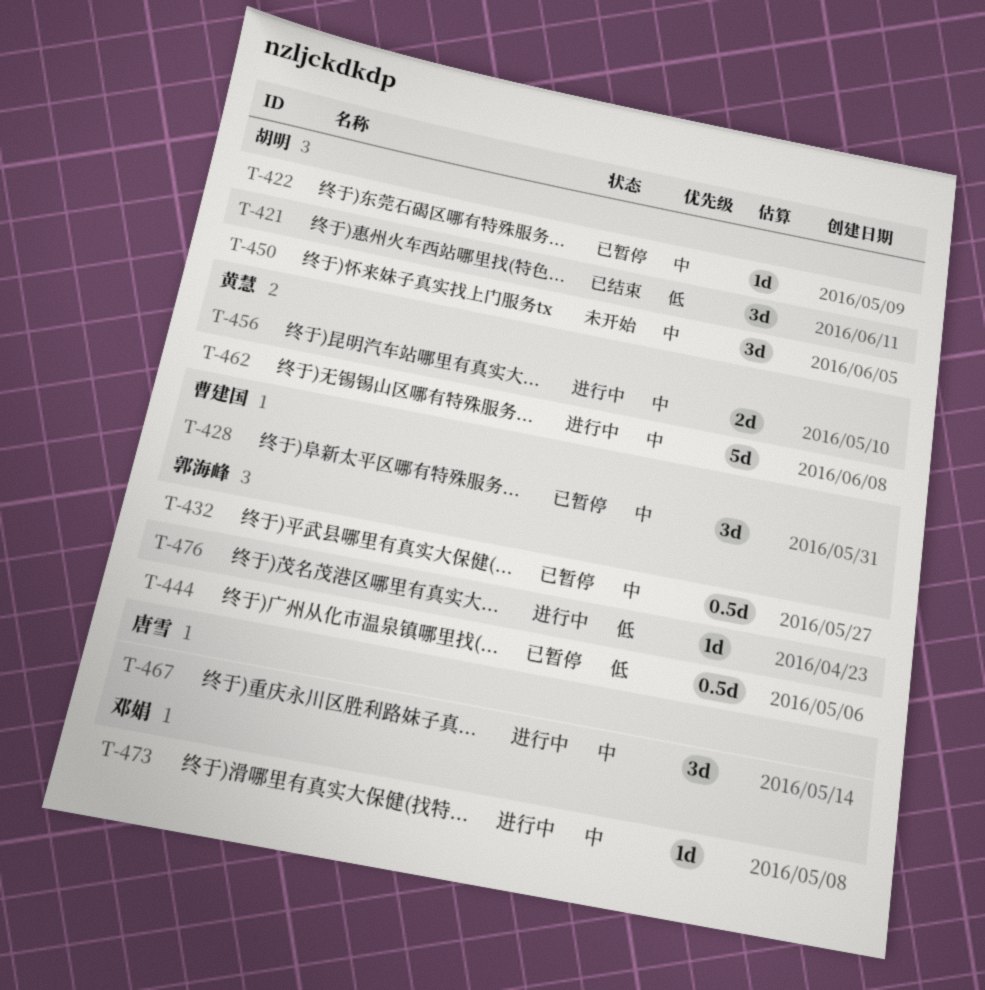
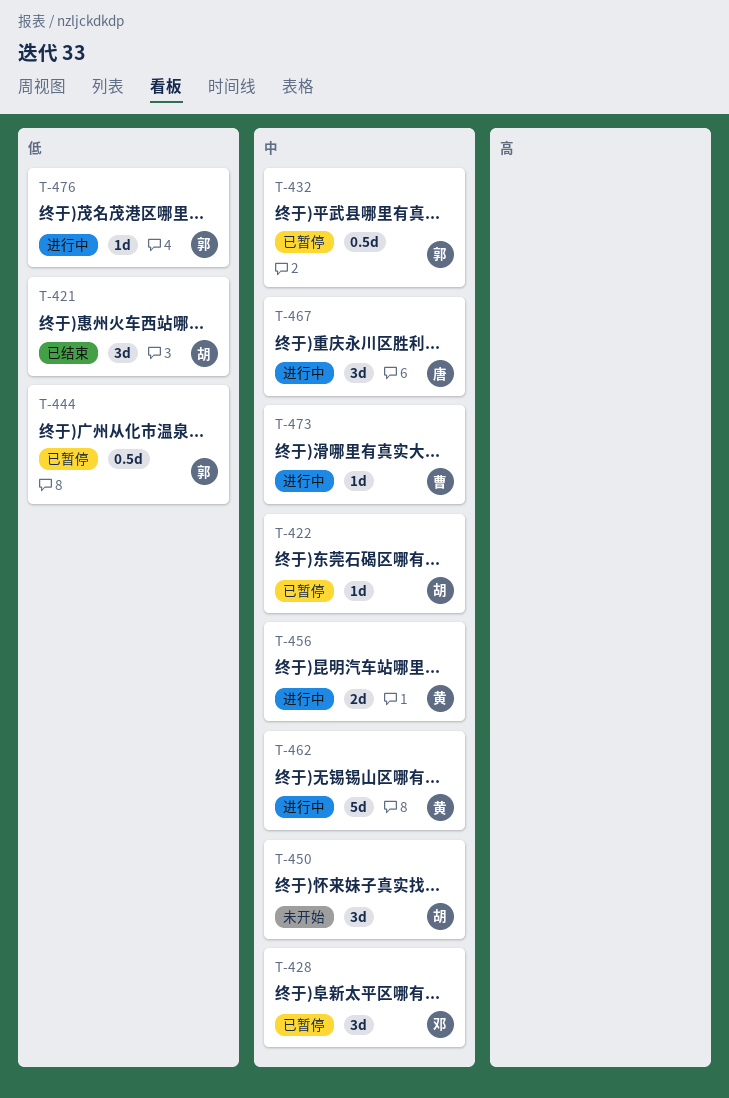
T-428, owner: 曹建国 -> 邓娟
T-473, owner: 邓娟 -> 曹建国

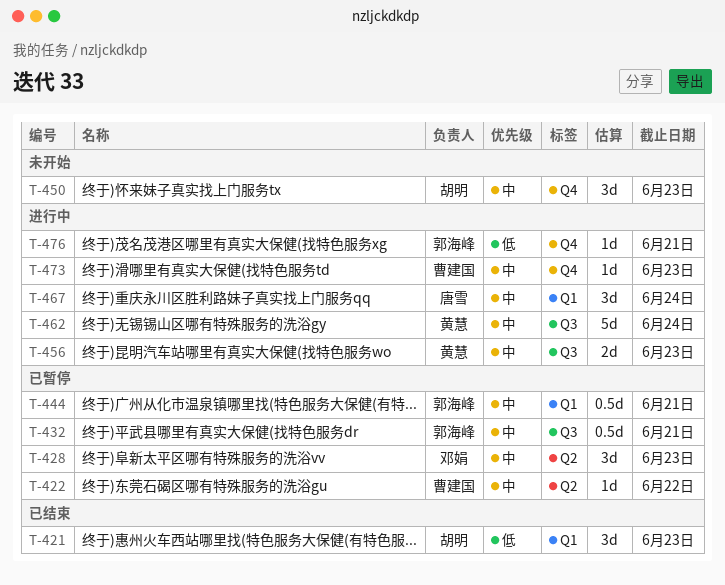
T-422, owner: 胡明 -> 曹建国
T-444, priority: 低 -> 中

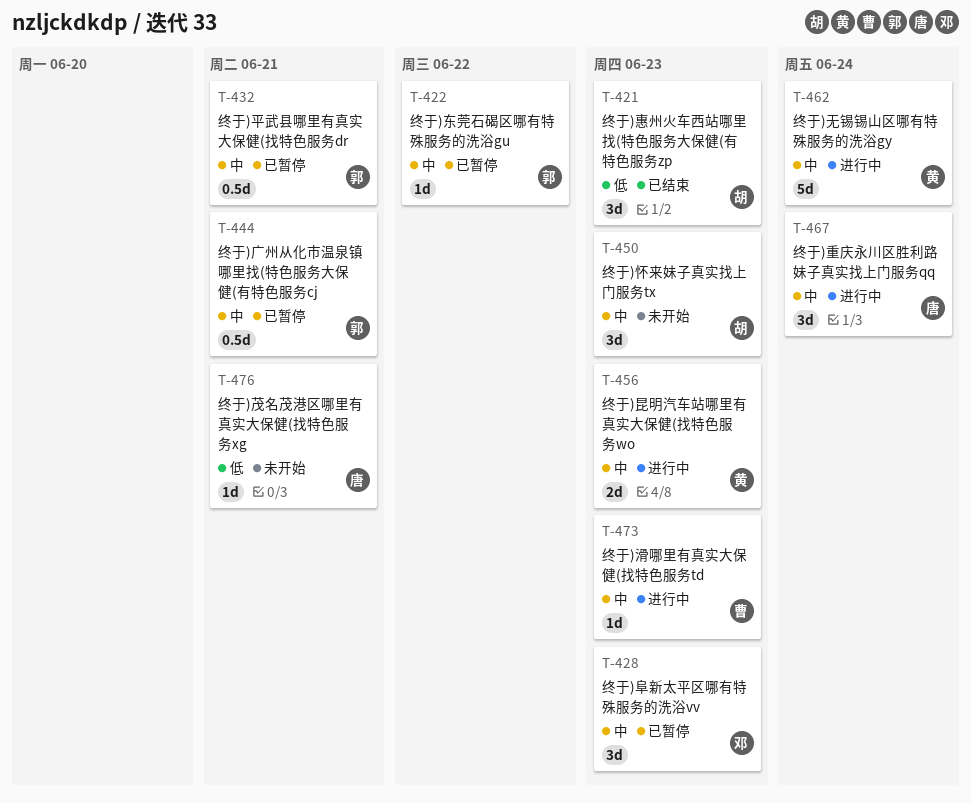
T-422, owner: 曹建国 -> 郭海峰
T-476, status: 进行中 -> 未开始
T-476, owner: 郭海峰 -> 唐雪

